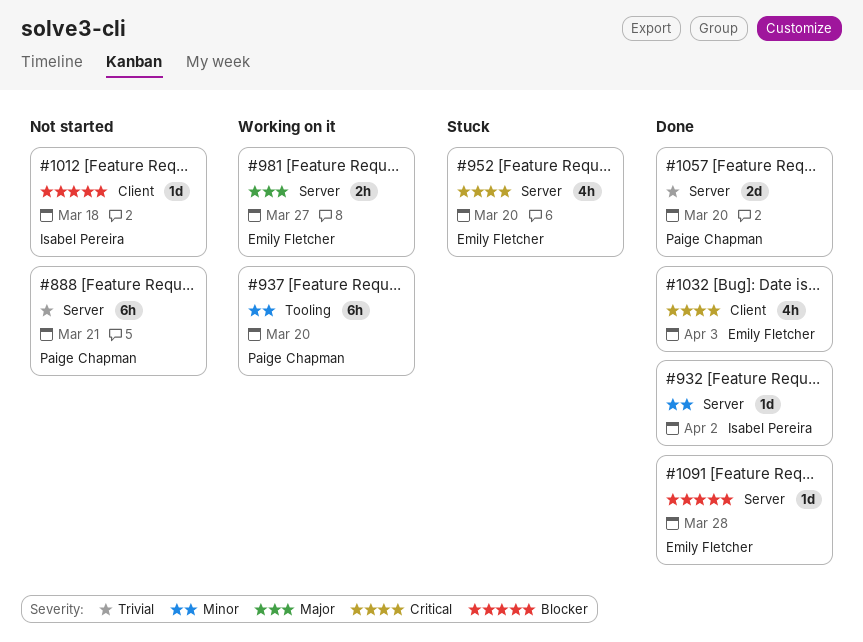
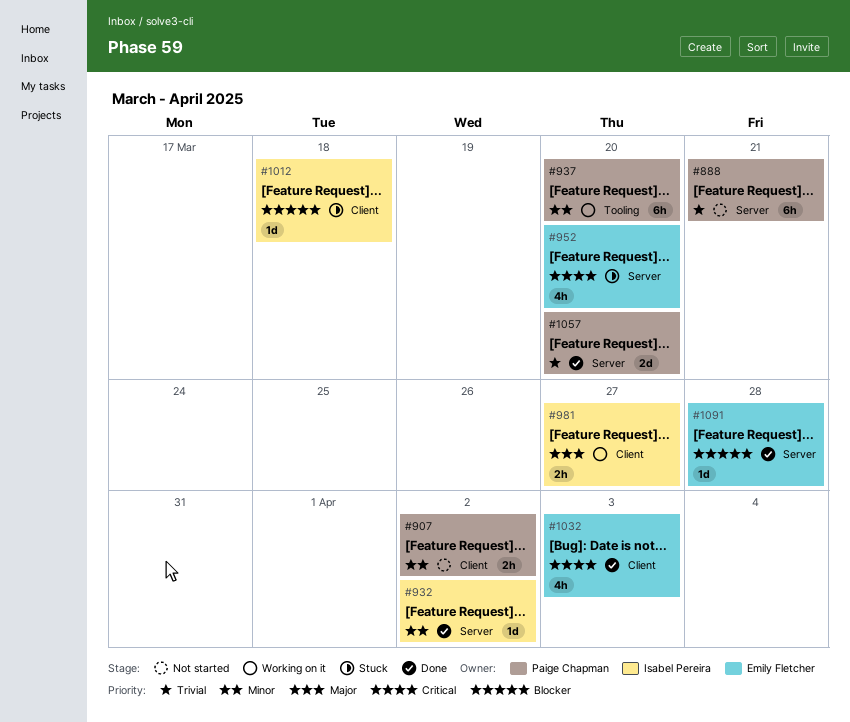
#907: none -> present
#981, owner: Emily Fletcher -> Isabel Pereira
#981, label: Server -> Client
#1012, status: Not started -> Stuck

